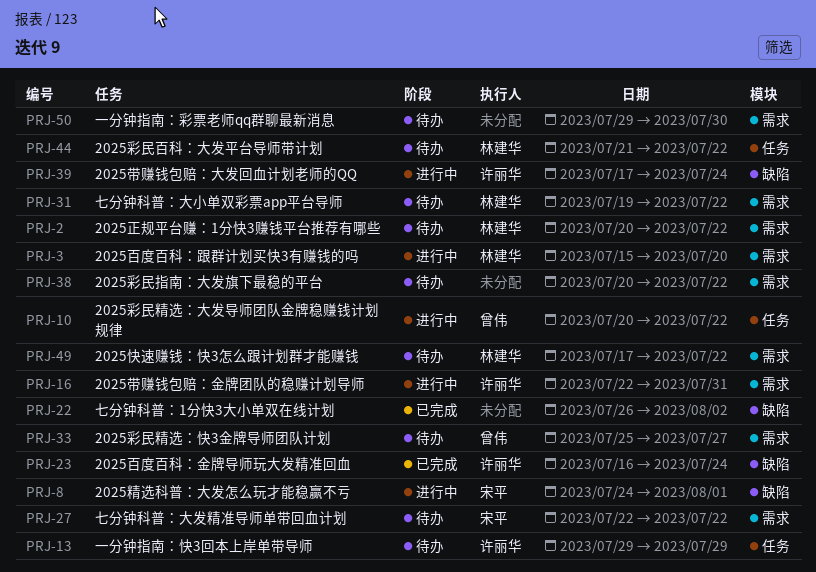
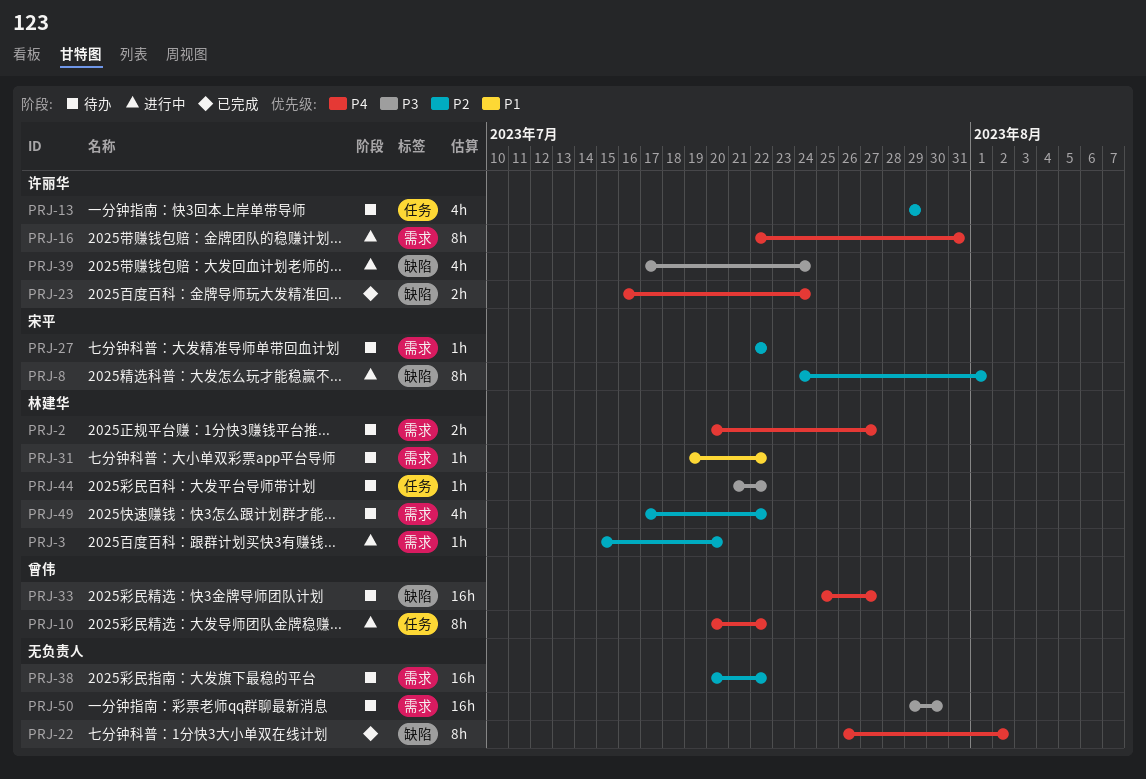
PRJ-2, due: Jul 22 -> Jul 27
PRJ-33, label: 需求 -> 缺陷

